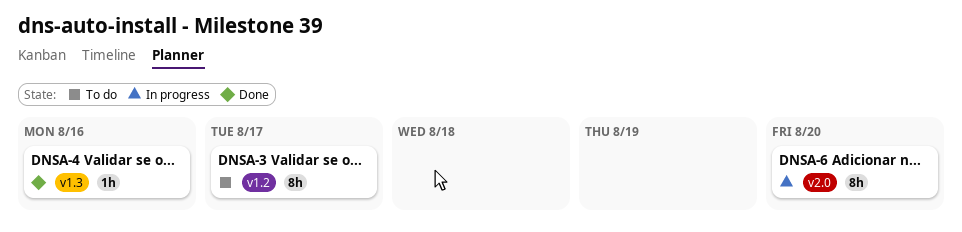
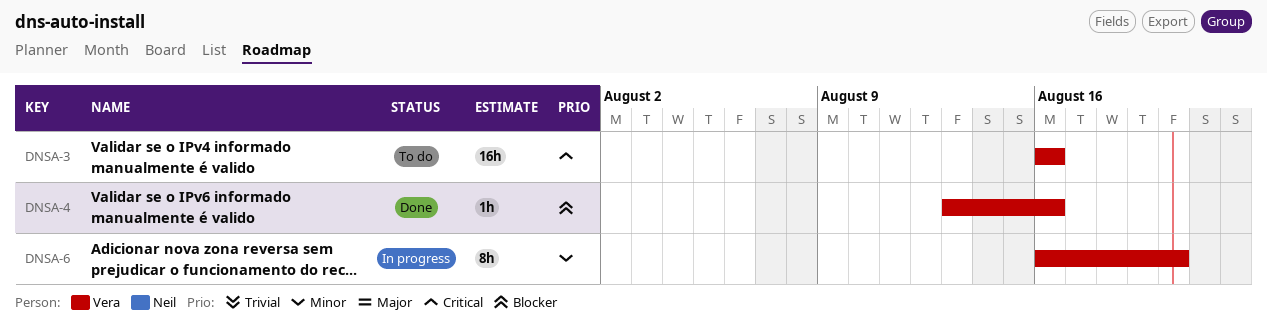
DNSA-3, estimate: 8h -> 16h
DNSA-3, due: Aug 17 -> Aug 16

